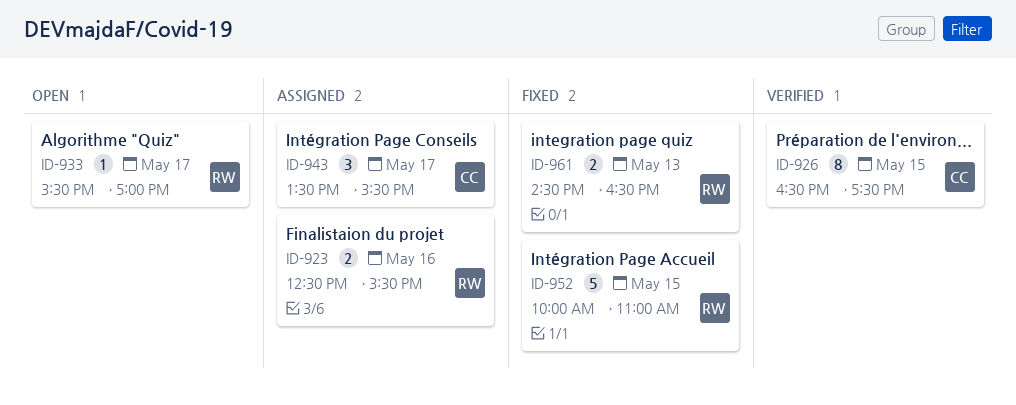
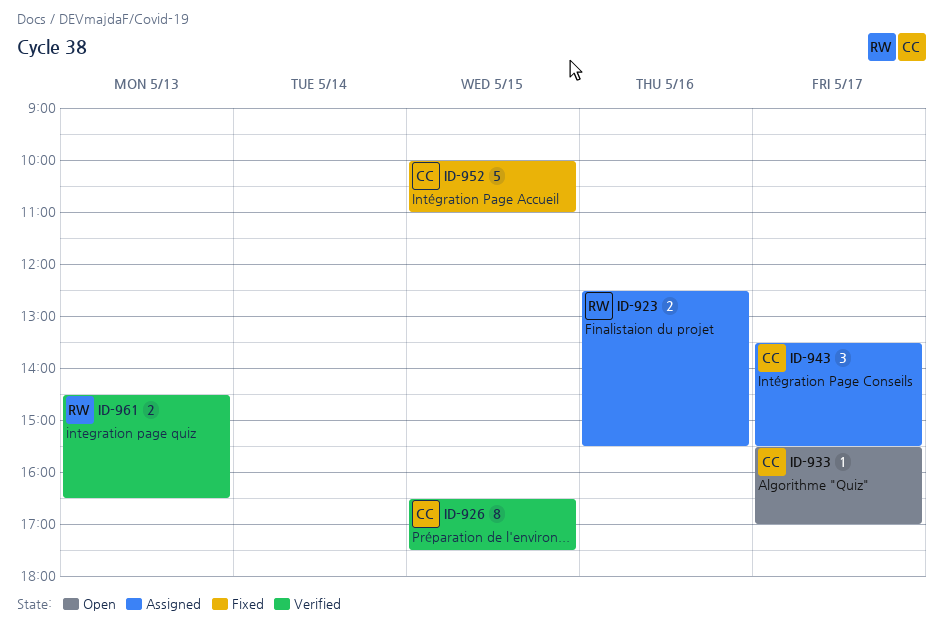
ID-933, owner: RW -> CC
ID-952, owner: RW -> CC
ID-961, status: Fixed -> Verified

